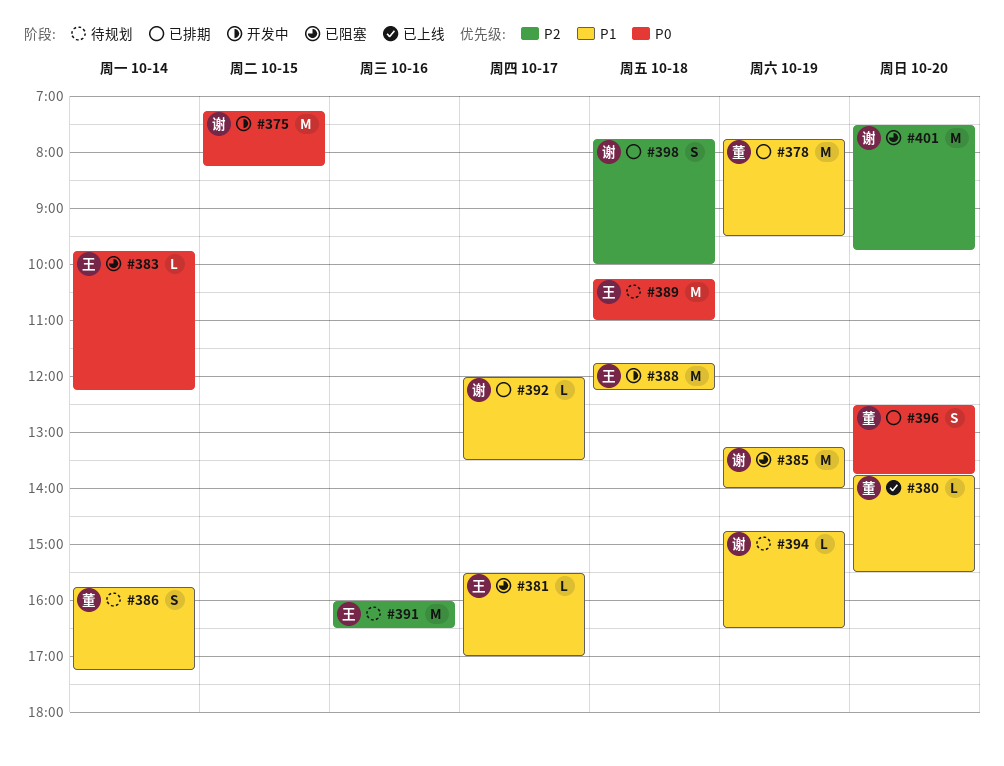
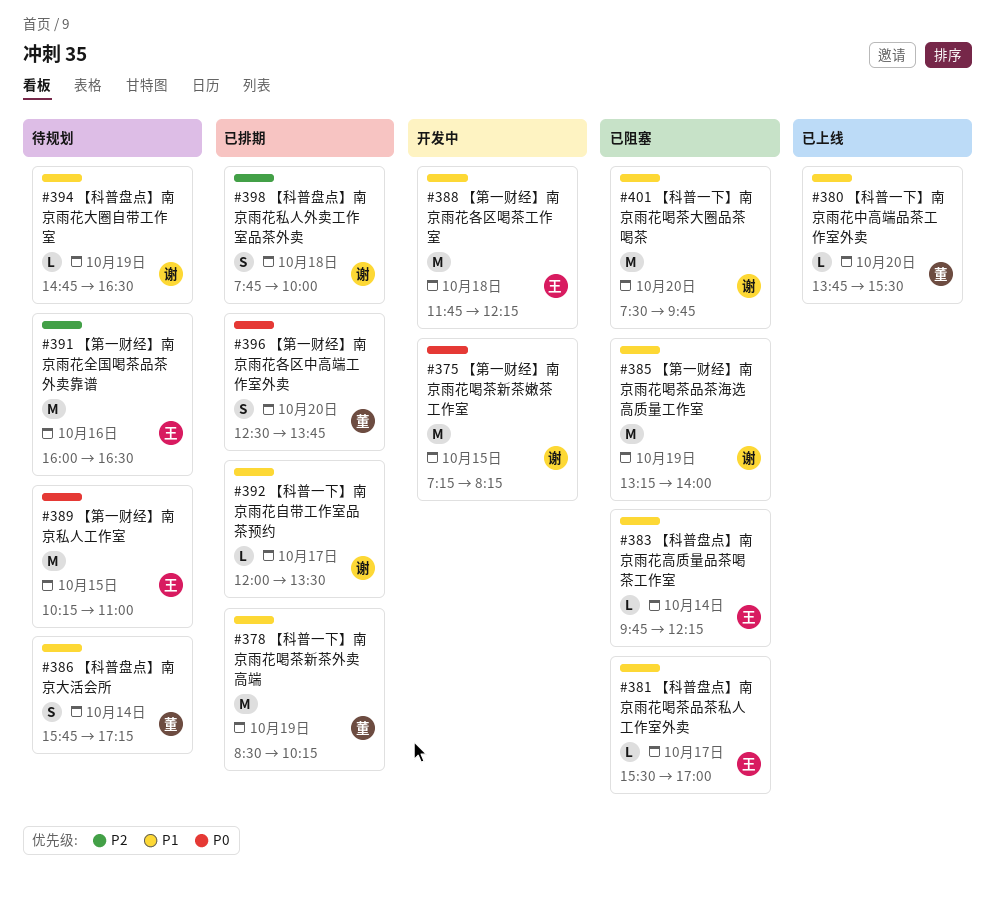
#378, begins: 07:45 -> 08:30
#378, ends: 09:30 -> 10:15
#383, priority: P0 -> P1
#389, day: Oct 18 -> Oct 15
#401, priority: P2 -> P1

